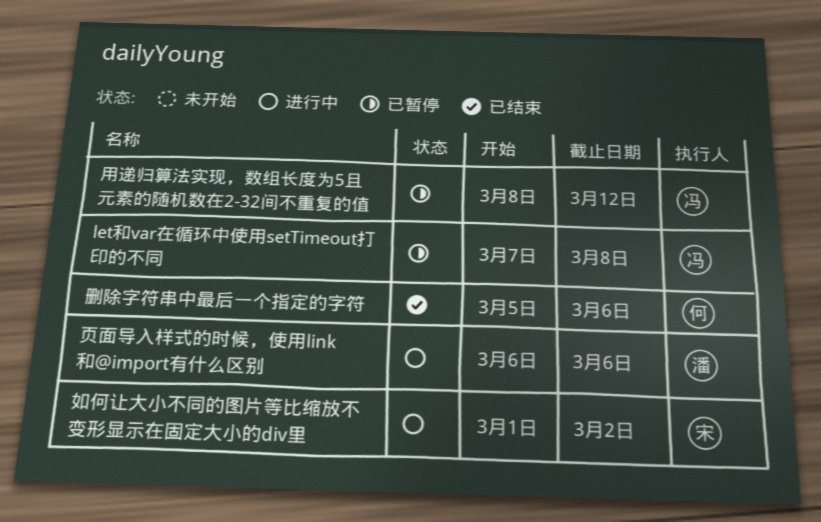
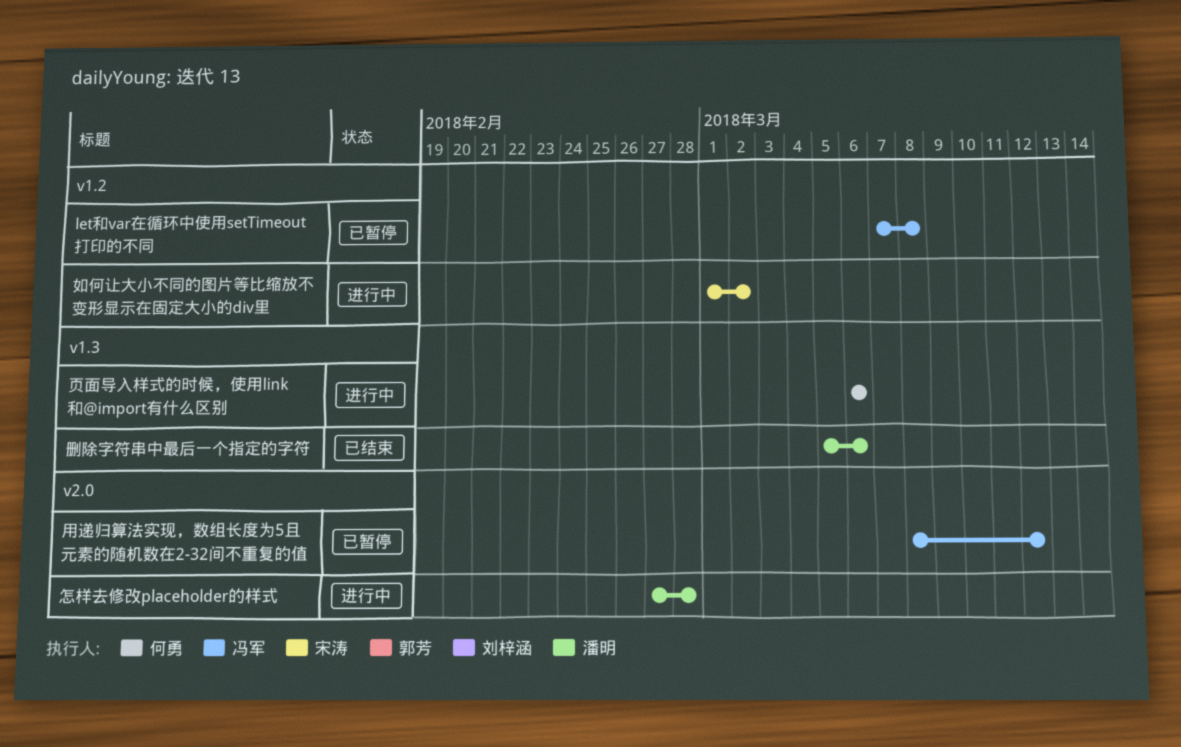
删除字符串中最后一个指定的字符, owner: 何勇 -> 潘明
怎样去修改placeholder的样式: none -> present
页面导入样式的时候，使用link和@import有什么区别, owner: 潘明 -> 何勇

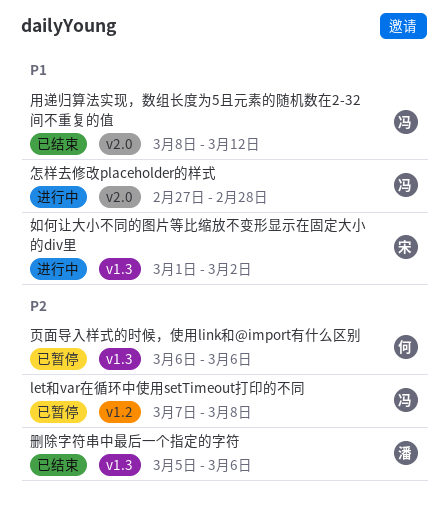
如何让大小不同的图片等比缩放不变形显示在固定大小的div里, label: v1.2 -> v1.3
怎样去修改placeholder的样式, owner: 潘明 -> 冯军
用递归算法实现，数组长度为5且元素的随机数在2-32间不重复的值, status: 已暂停 -> 已结束
页面导入样式的时候，使用link和@import有什么区别, status: 进行中 -> 已暂停

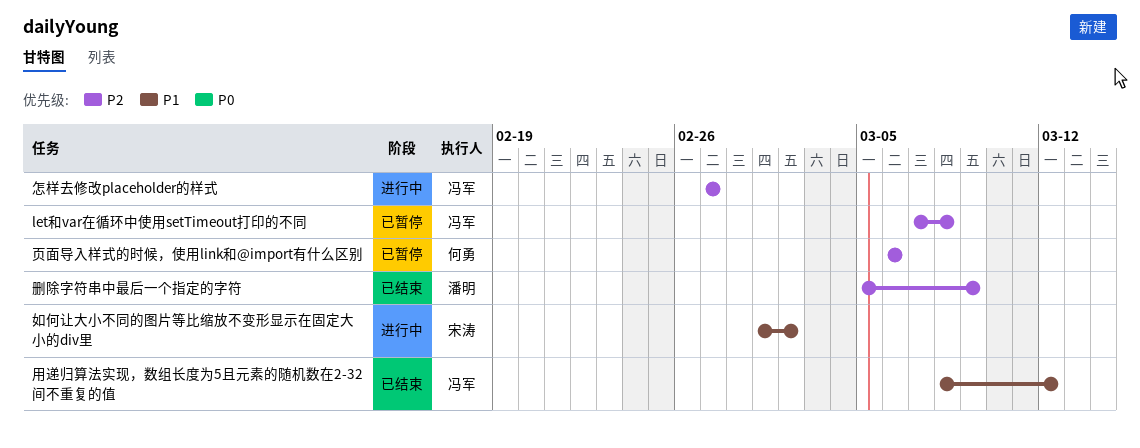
删除字符串中最后一个指定的字符, due: Mar 6 -> Mar 9
怎样去修改placeholder的样式, priority: P1 -> P2
怎样去修改placeholder的样式, due: Feb 28 -> Feb 27

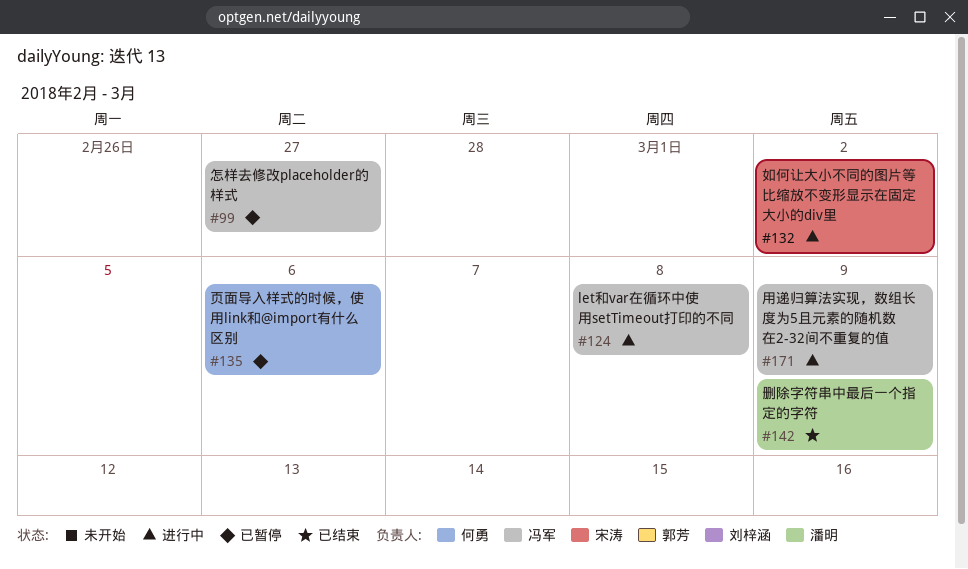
let和var在循环中使用setTimeout打印的不同, status: 已暂停 -> 进行中
怎样去修改placeholder的样式, status: 进行中 -> 已暂停
用递归算法实现，数组长度为5且元素的随机数在2-32间不重复的值, status: 已结束 -> 进行中
用递归算法实现，数组长度为5且元素的随机数在2-32间不重复的值, due: Mar 12 -> Mar 9

